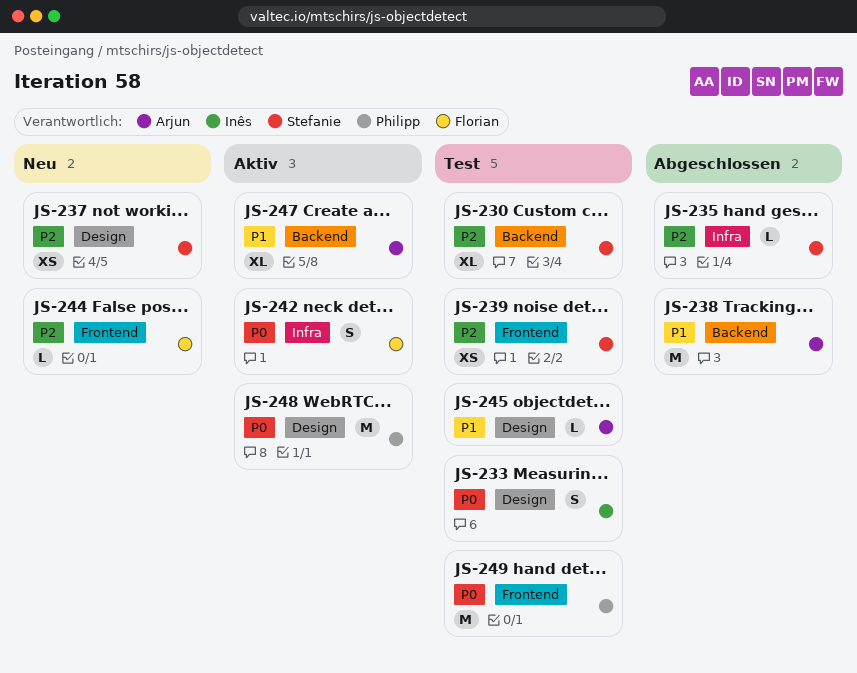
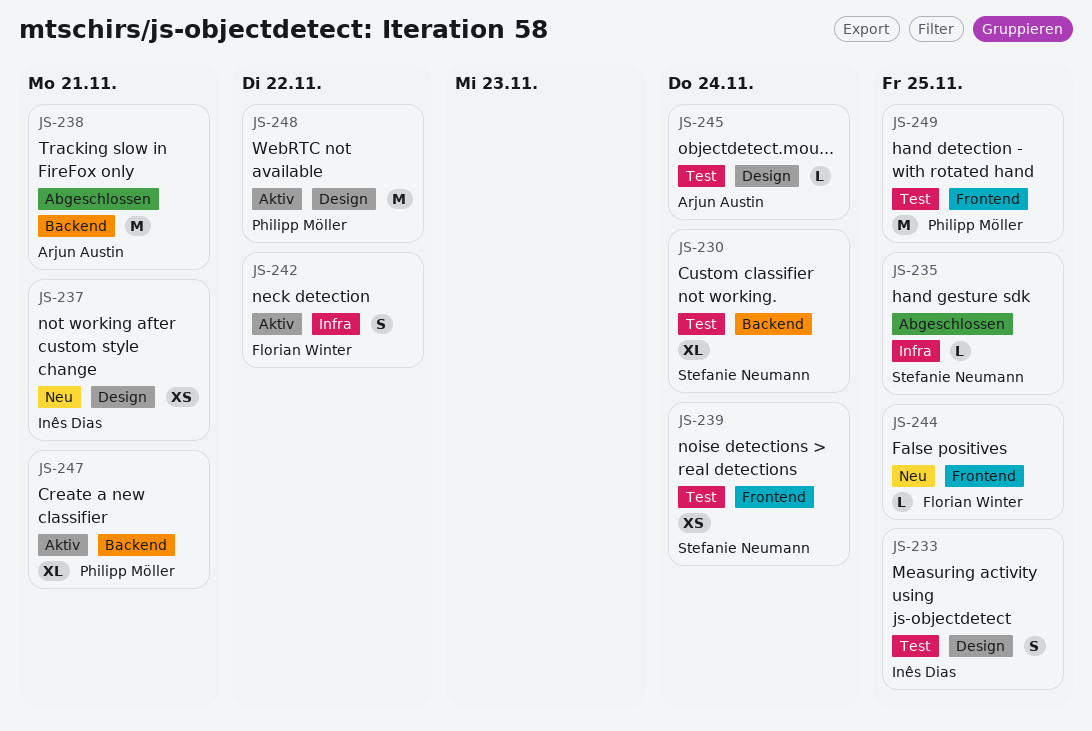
JS-237, owner: Stefanie Neumann -> Inês Dias
JS-247, owner: Arjun Austin -> Philipp Möller

